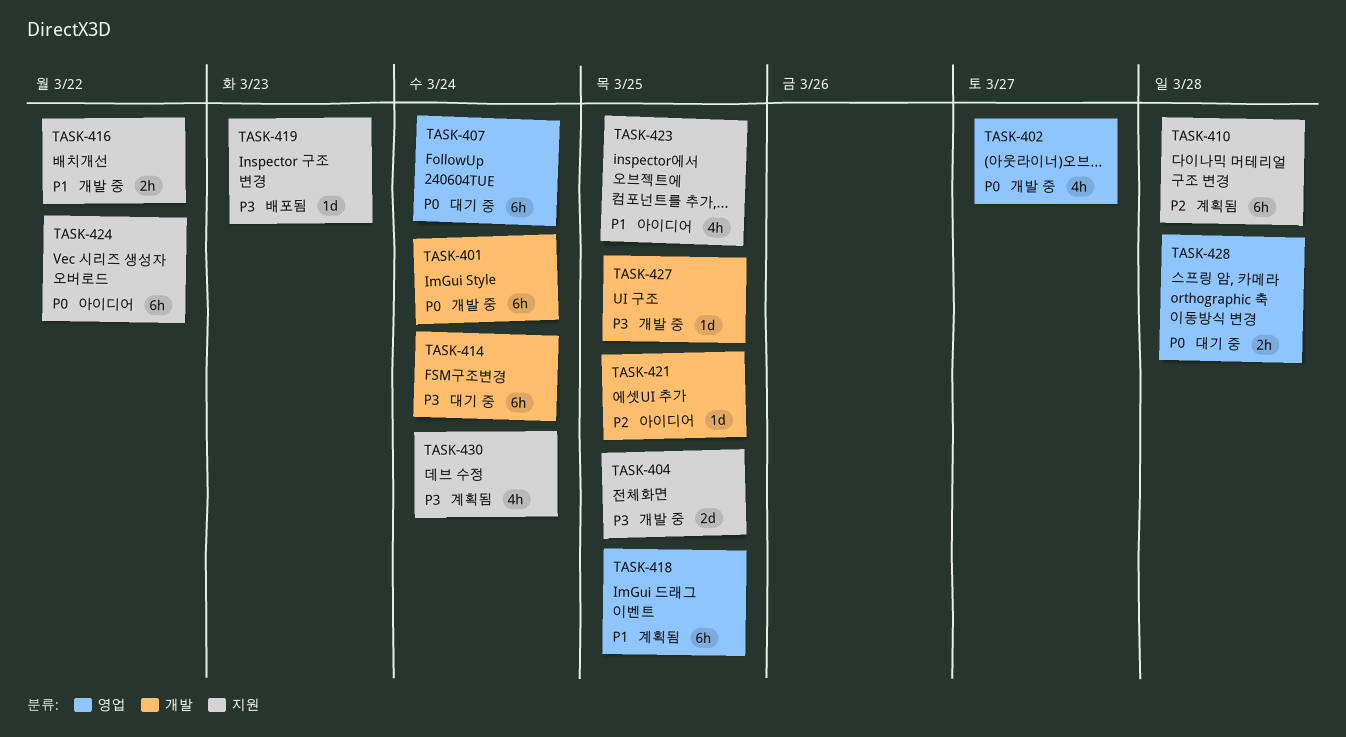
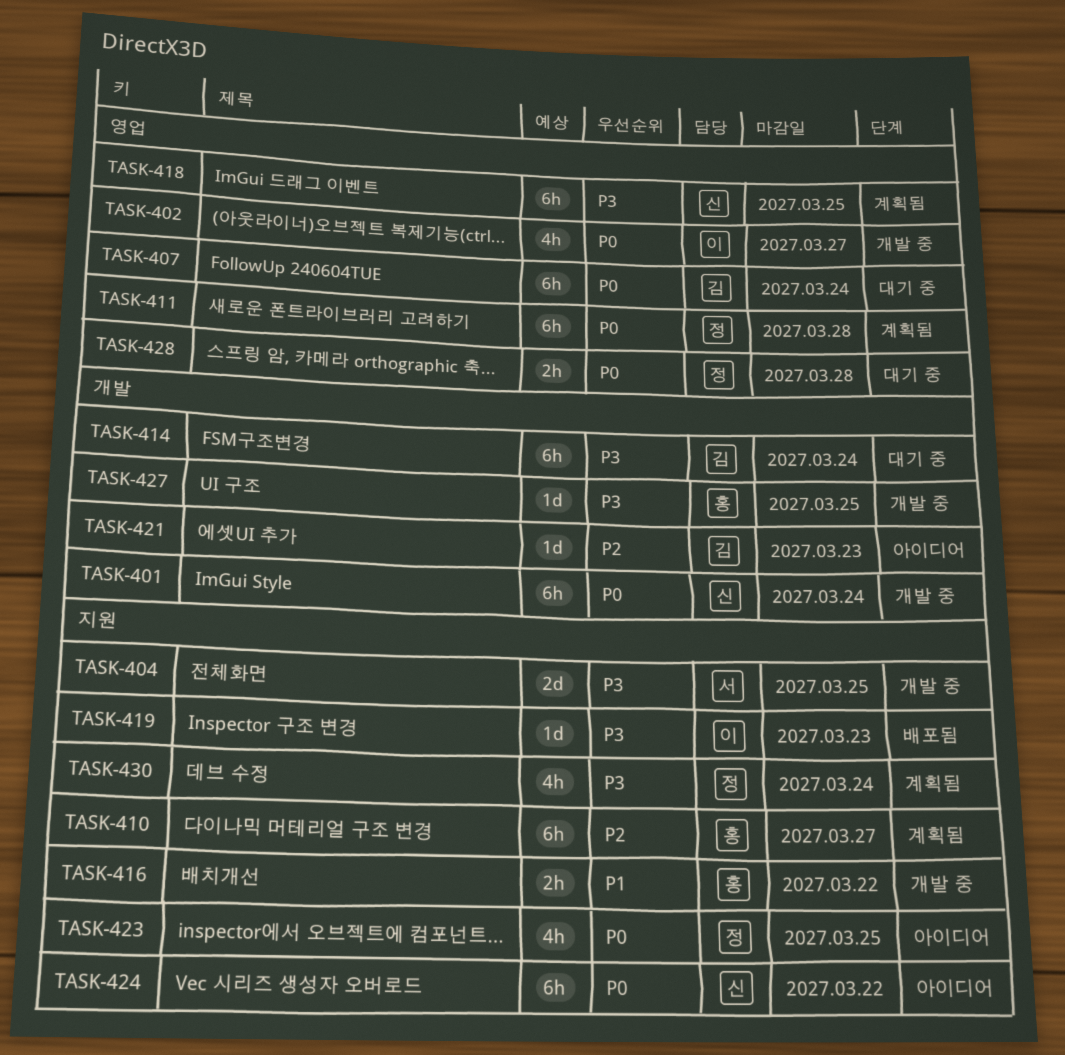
TASK-410, due: Mar 28 -> Mar 27
TASK-411: none -> present
TASK-418, priority: P1 -> P3
TASK-421, due: Mar 25 -> Mar 23
TASK-423, priority: P1 -> P0

